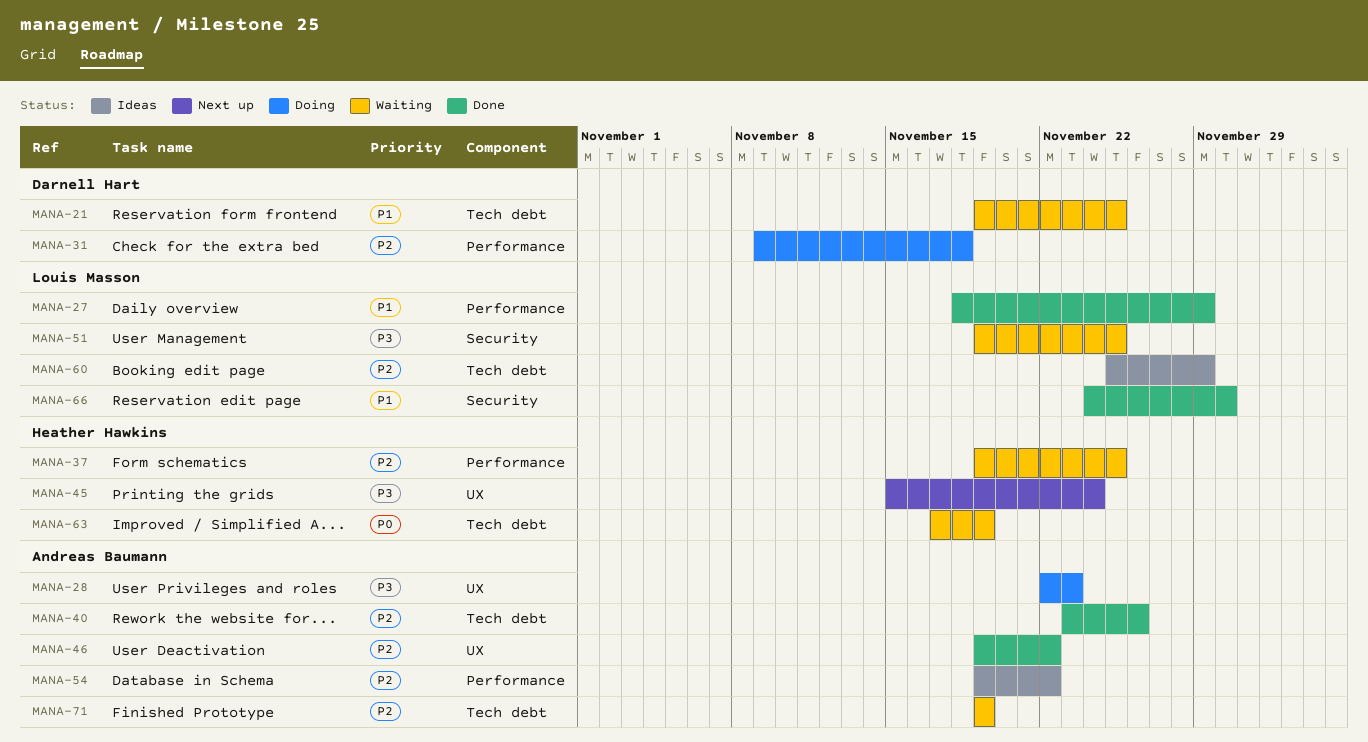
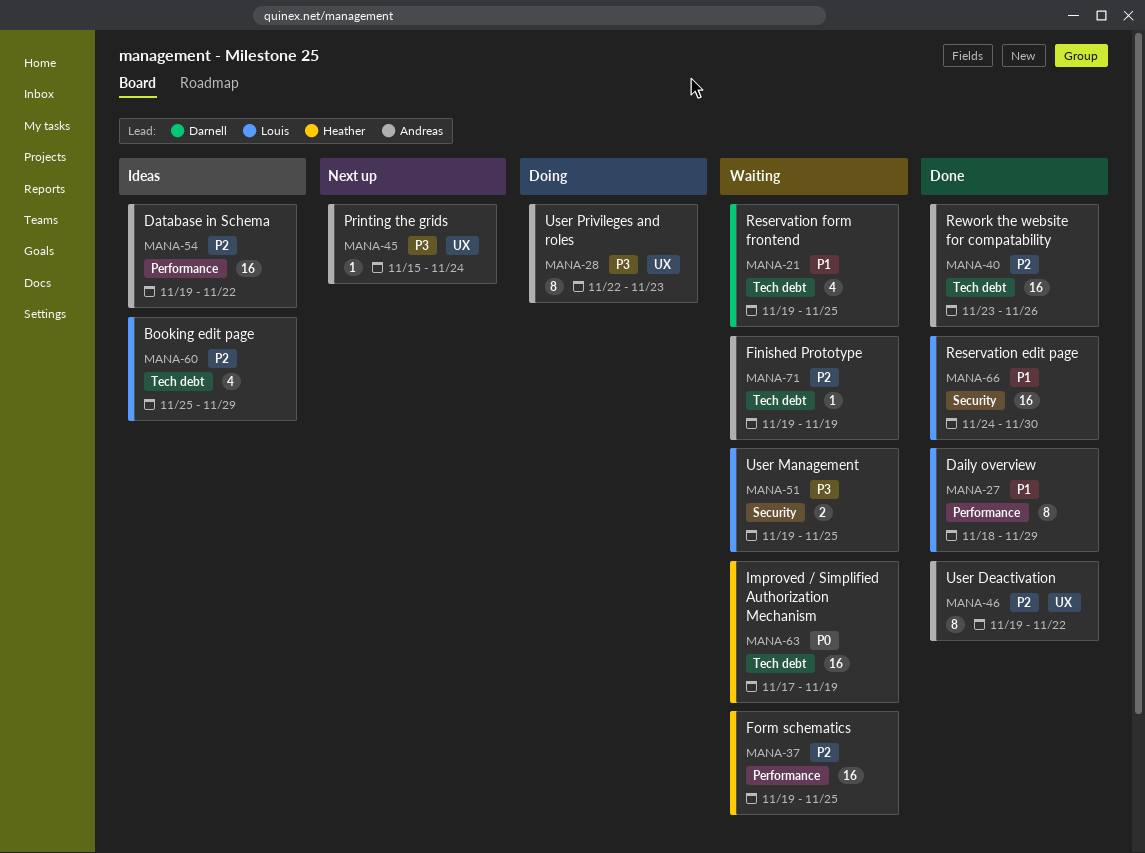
MANA-31: present -> none
MANA-45, owner: Heather Hawkins -> Andreas Baumann

